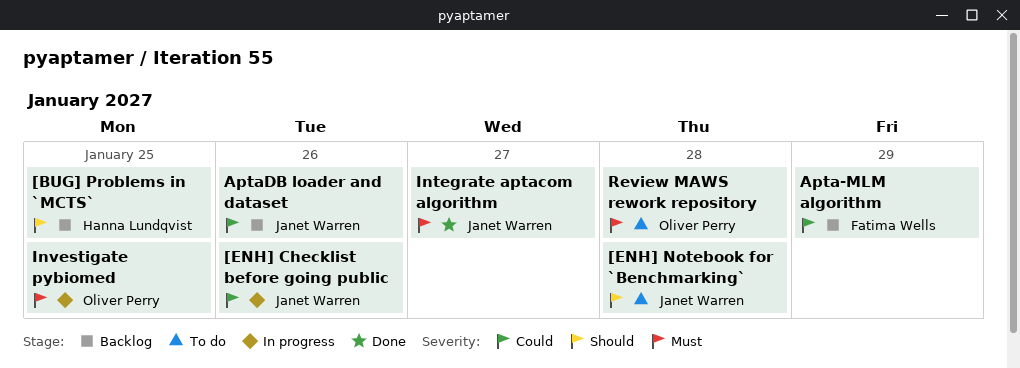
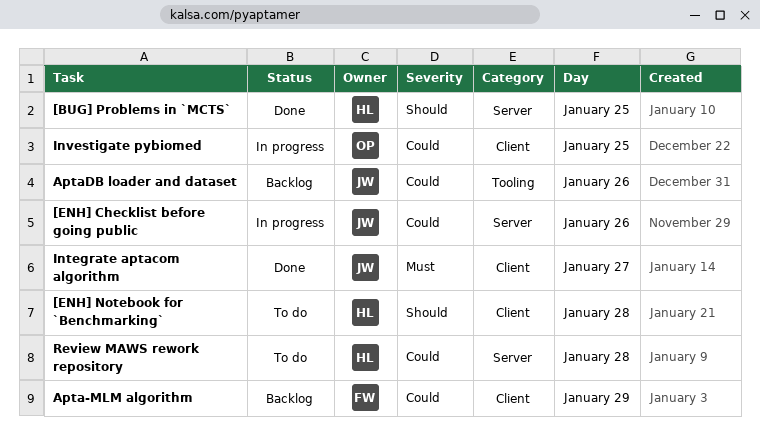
[BUG] Problems in `MCTS`, status: Backlog -> Done
[ENH] Notebook for `Benchmarking`, owner: Janet Warren -> Hanna Lundqvist
Investigate pybiomed, priority: Must -> Could
Review MAWS rework repository, owner: Oliver Perry -> Hanna Lundqvist
Review MAWS rework repository, priority: Must -> Could

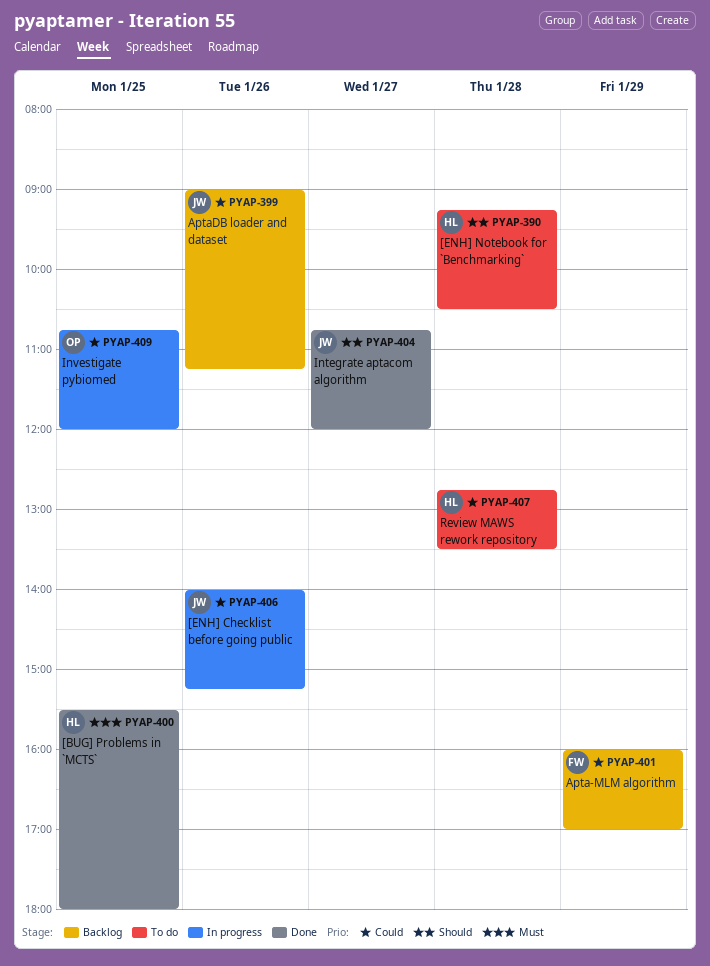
[BUG] Problems in `MCTS`, priority: Should -> Must
Integrate aptacom algorithm, priority: Must -> Should

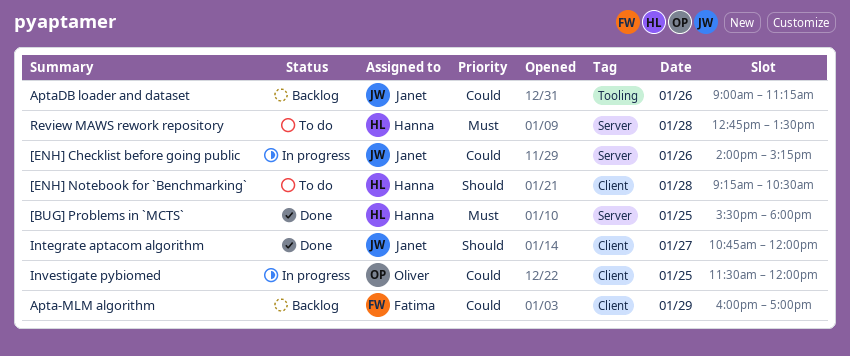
Investigate pybiomed, begins: 10:45 -> 11:30
Review MAWS rework repository, priority: Could -> Must

